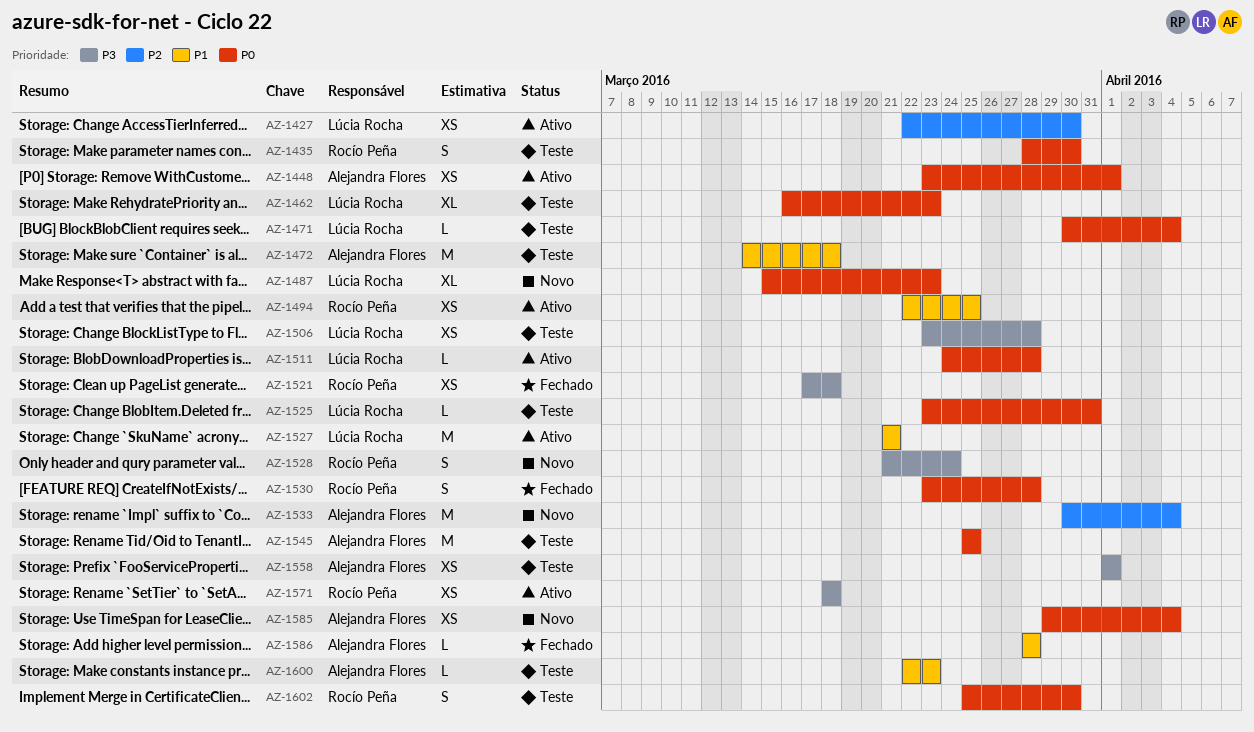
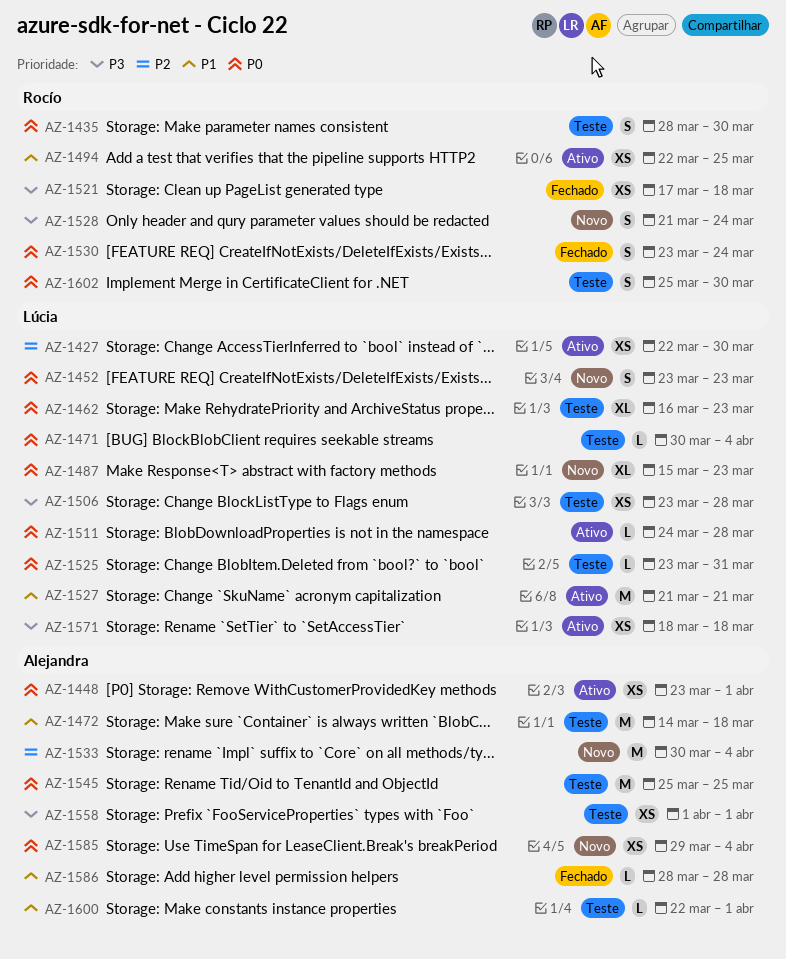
AZ-1452: none -> present
AZ-1530, due: Mar 28 -> Mar 24
AZ-1571, owner: Rocío Peña -> Lúcia Rocha
AZ-1600, due: Mar 23 -> Apr 1

